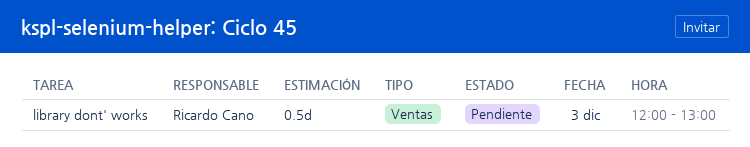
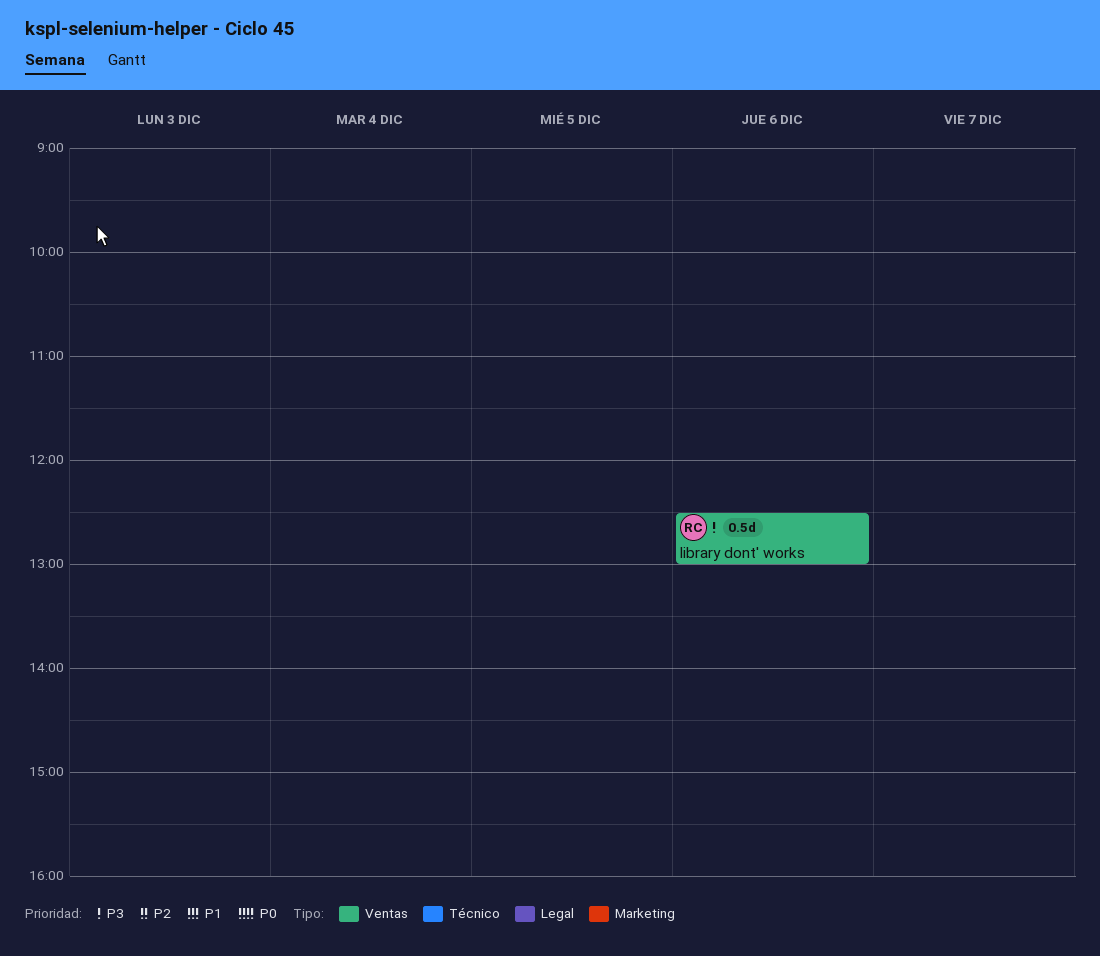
library dont' works, day: Dec 3 -> Dec 6
library dont' works, begins: 12:00 -> 12:30

